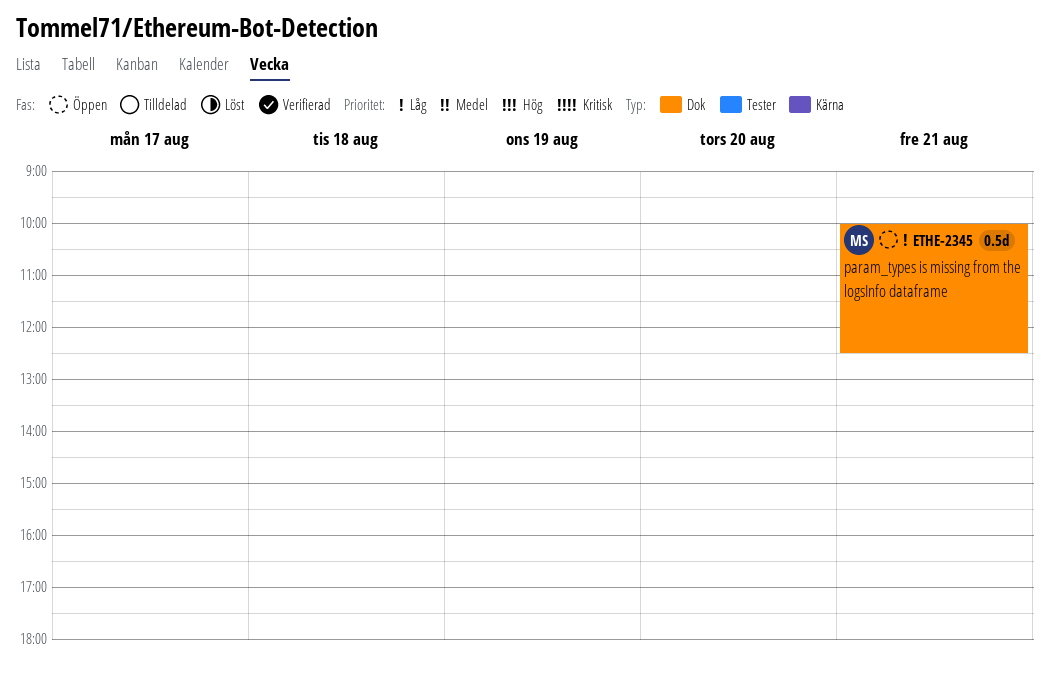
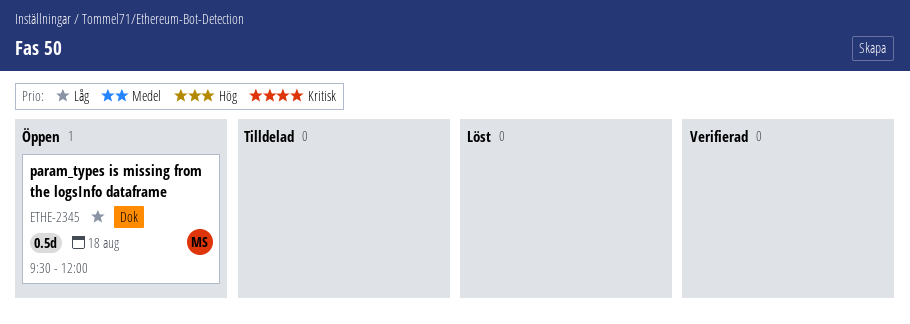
ETHE-2345, day: Aug 21 -> Aug 18
ETHE-2345, begins: 10:00 -> 09:30
ETHE-2345, ends: 12:30 -> 12:00

